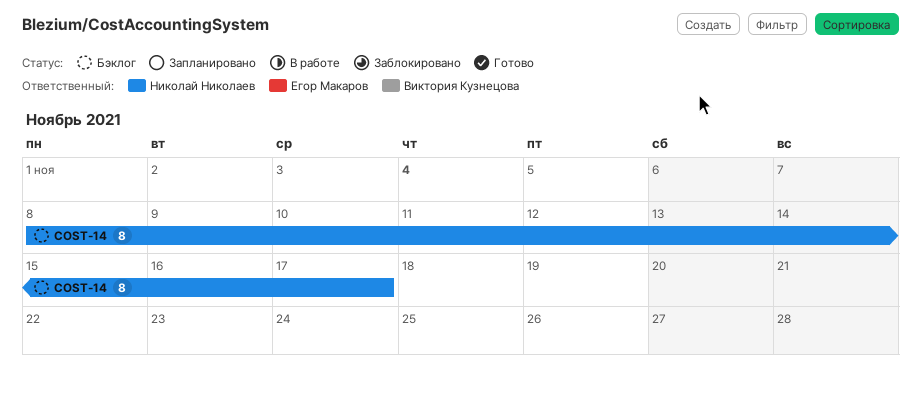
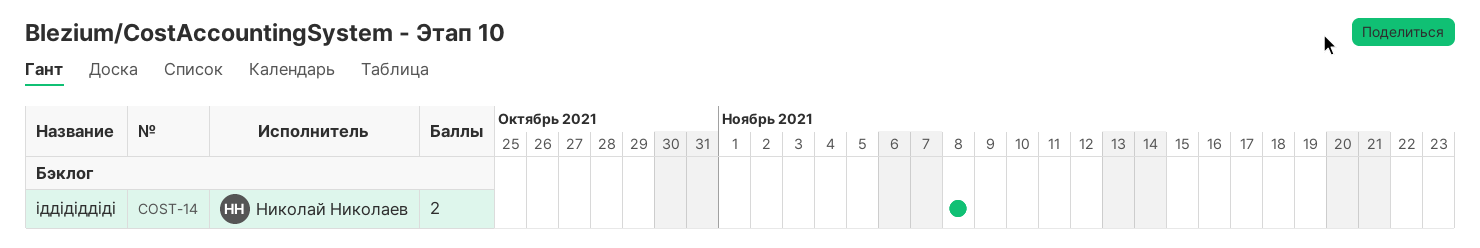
COST-14, estimate: 8 -> 2
COST-14, due: Nov 17 -> Nov 8

